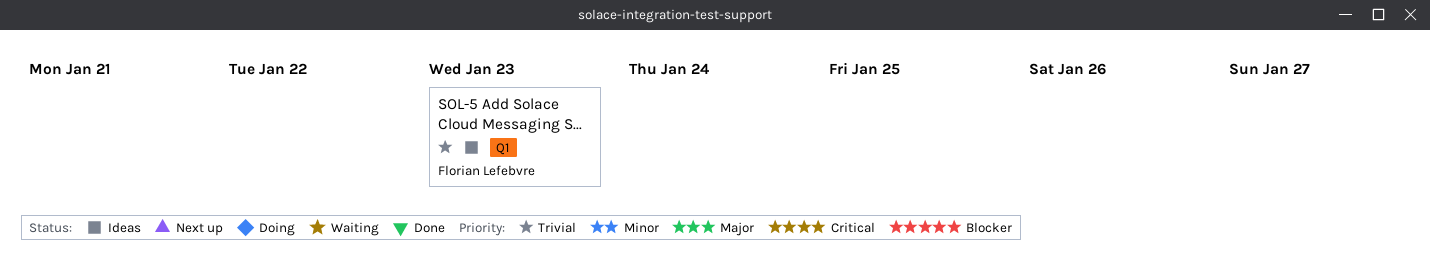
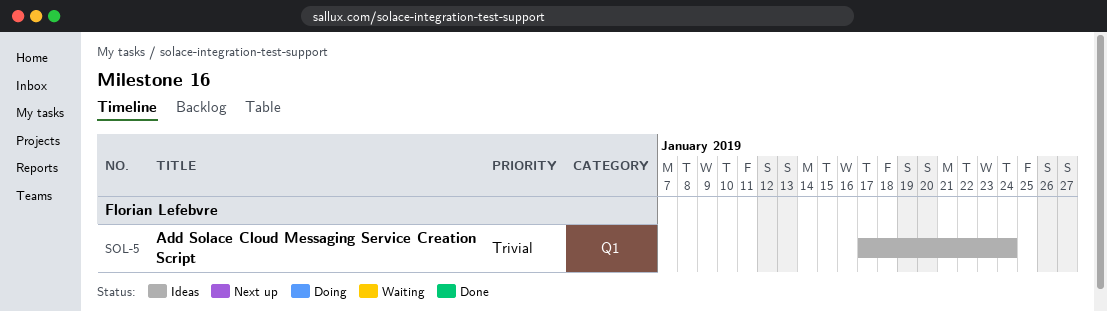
SOL-5, due: Jan 23 -> Jan 24

